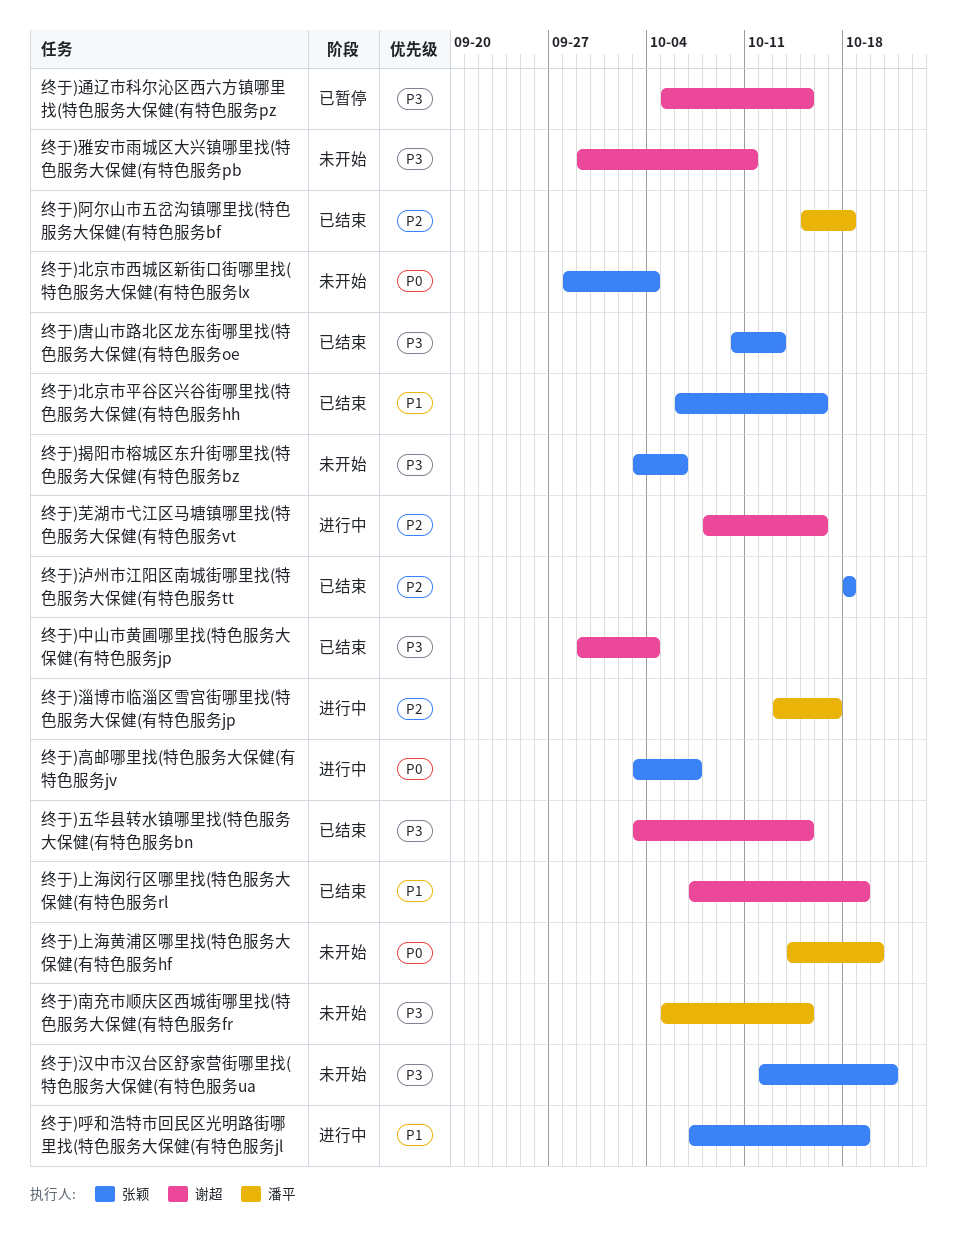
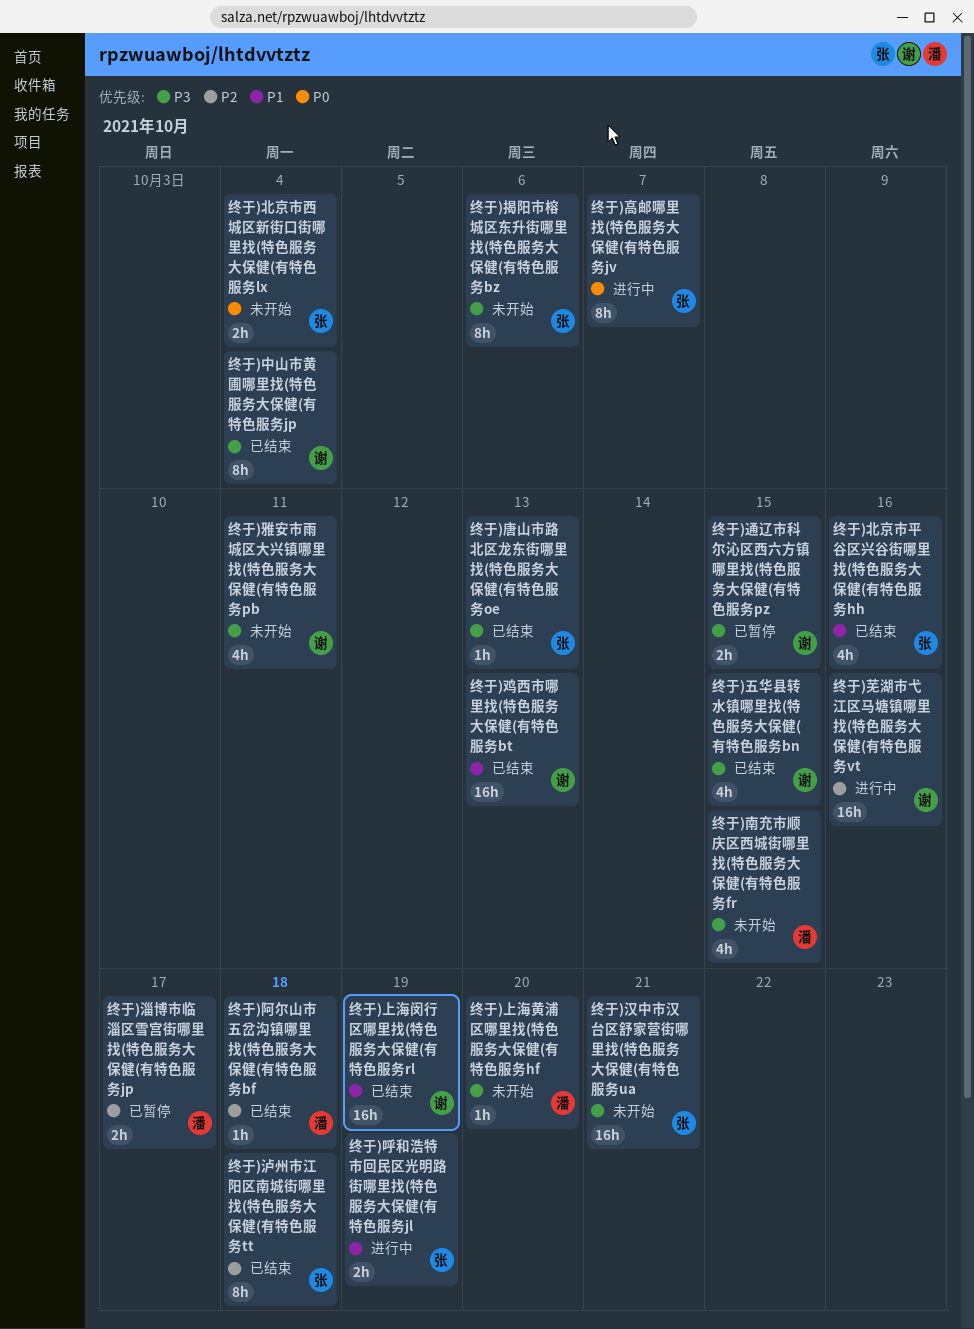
终于)上海黄浦区哪里找(特色服务大保健(有特色服务hf, priority: P0 -> P3
终于)淄博市临淄区雪宫街哪里找(特色服务大保健(有特色服务jp, status: 进行中 -> 已暂停
终于)鸡西市哪里找(特色服务大保健(有特色服务bt: none -> present

